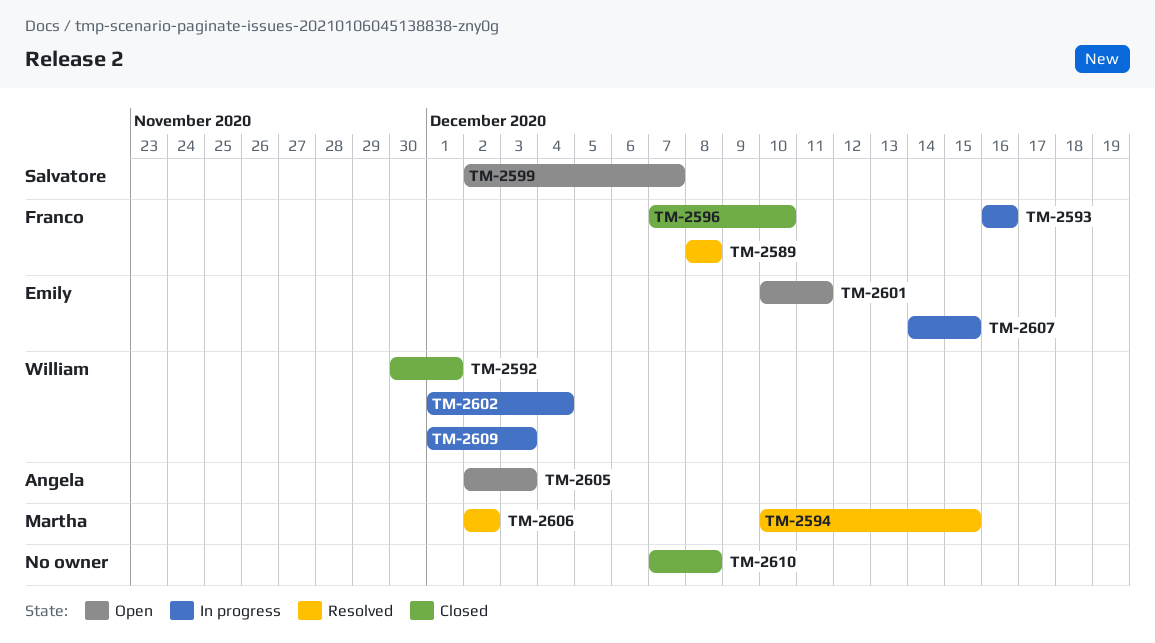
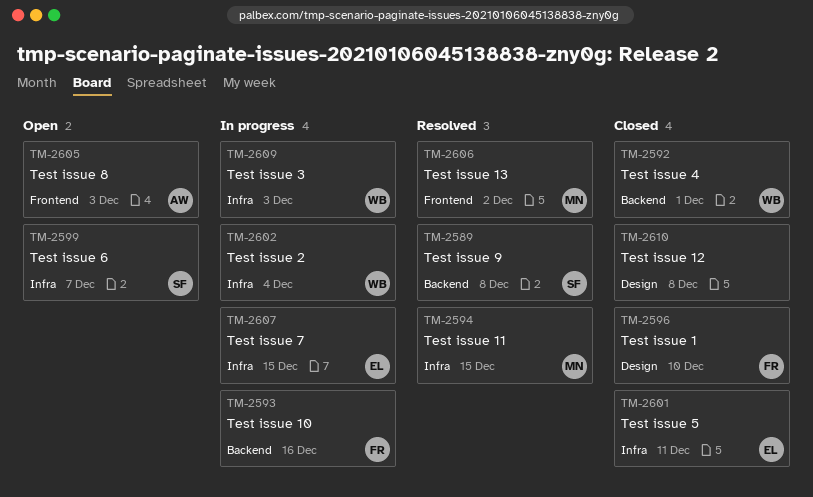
TM-2589, owner: Franco -> Salvatore
TM-2601, status: Open -> Closed

